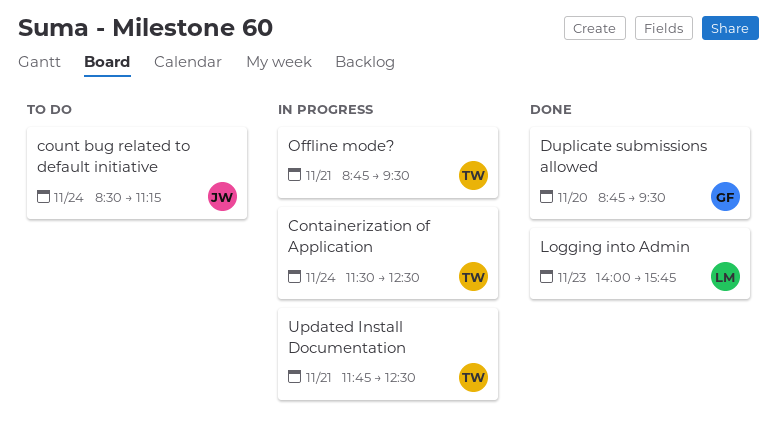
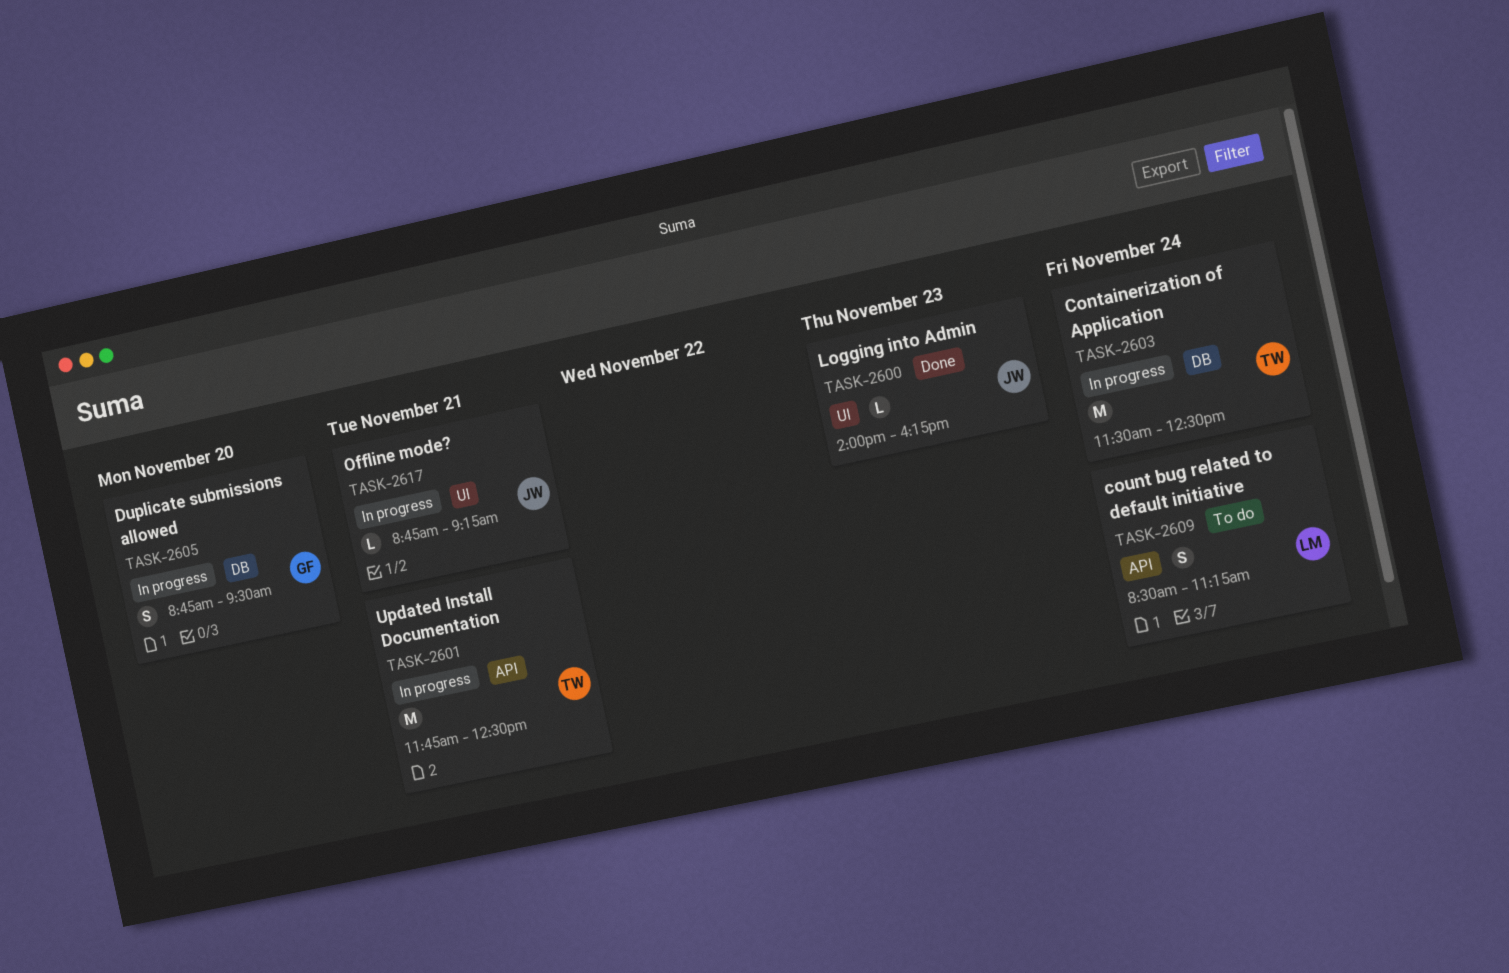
count bug related to default initiative, owner: JW -> LM
Duplicate submissions allowed, status: Done -> In progress
Logging into Admin, owner: LM -> JW
Logging into Admin, ends: 15:45 -> 16:15
Offline mode?, owner: TW -> JW
Offline mode?, ends: 09:30 -> 09:15

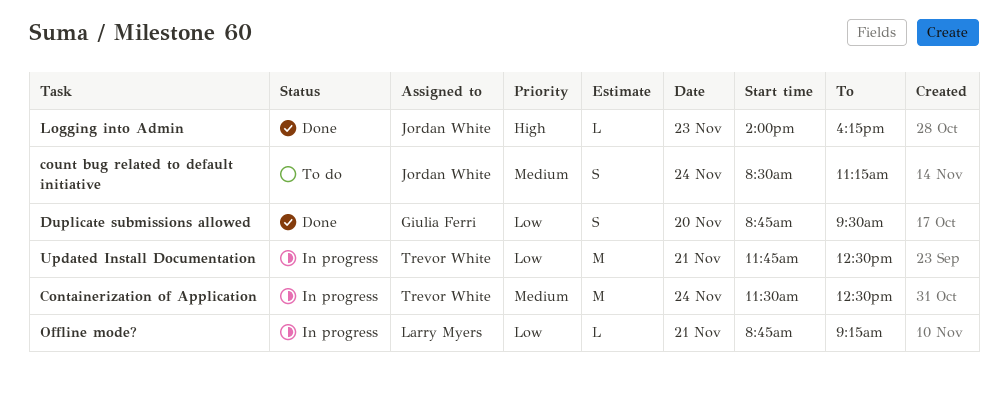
count bug related to default initiative, owner: Larry Myers -> Jordan White
Duplicate submissions allowed, status: In progress -> Done
Offline mode?, owner: Jordan White -> Larry Myers

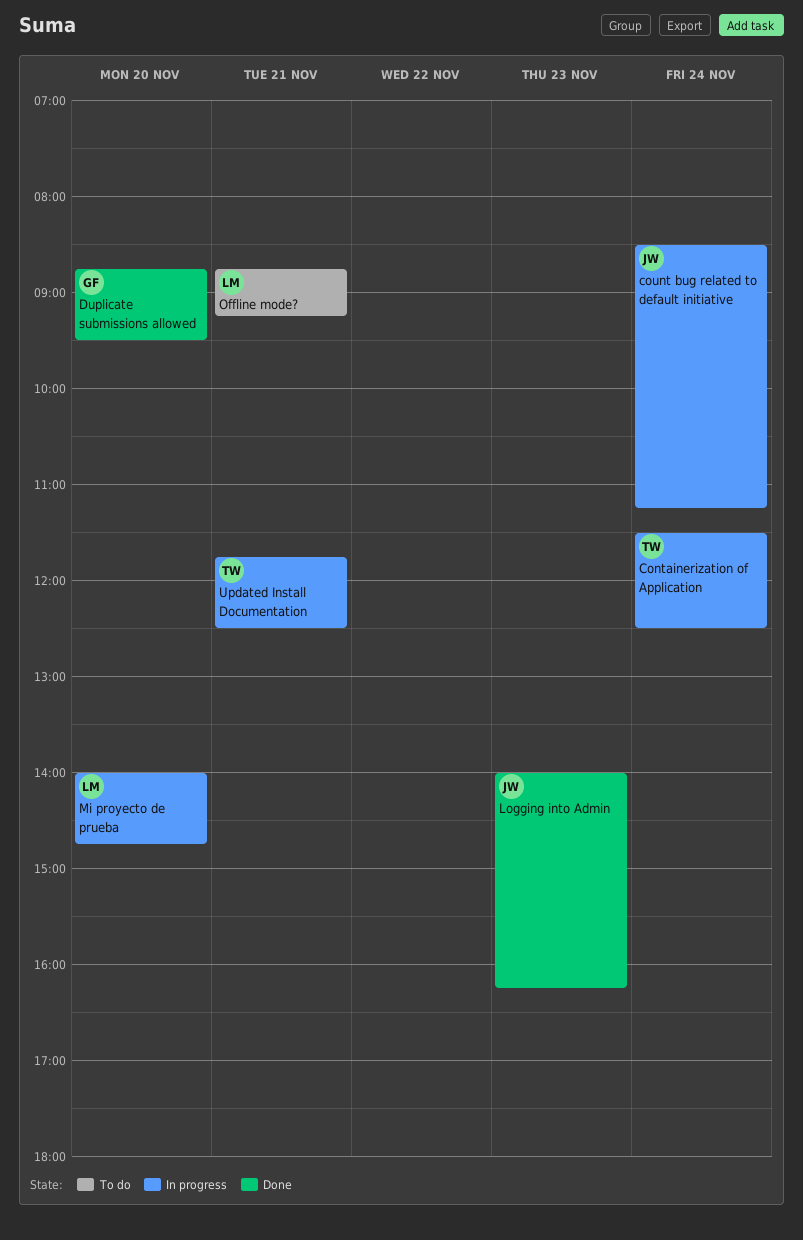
count bug related to default initiative, status: To do -> In progress
Mi proyecto de prueba: none -> present
Offline mode?, status: In progress -> To do

